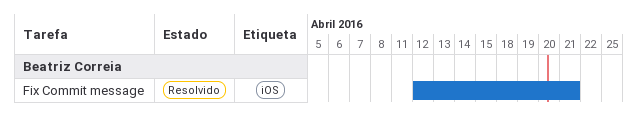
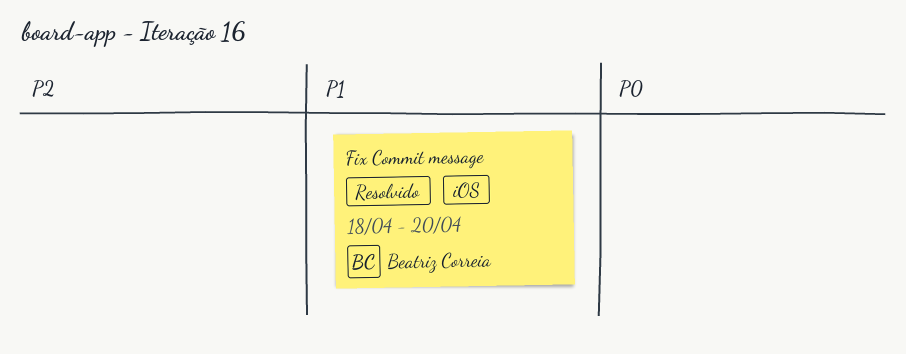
Fix Commit message, start: Apr 12 -> Apr 18
Fix Commit message, due: Apr 21 -> Apr 20

